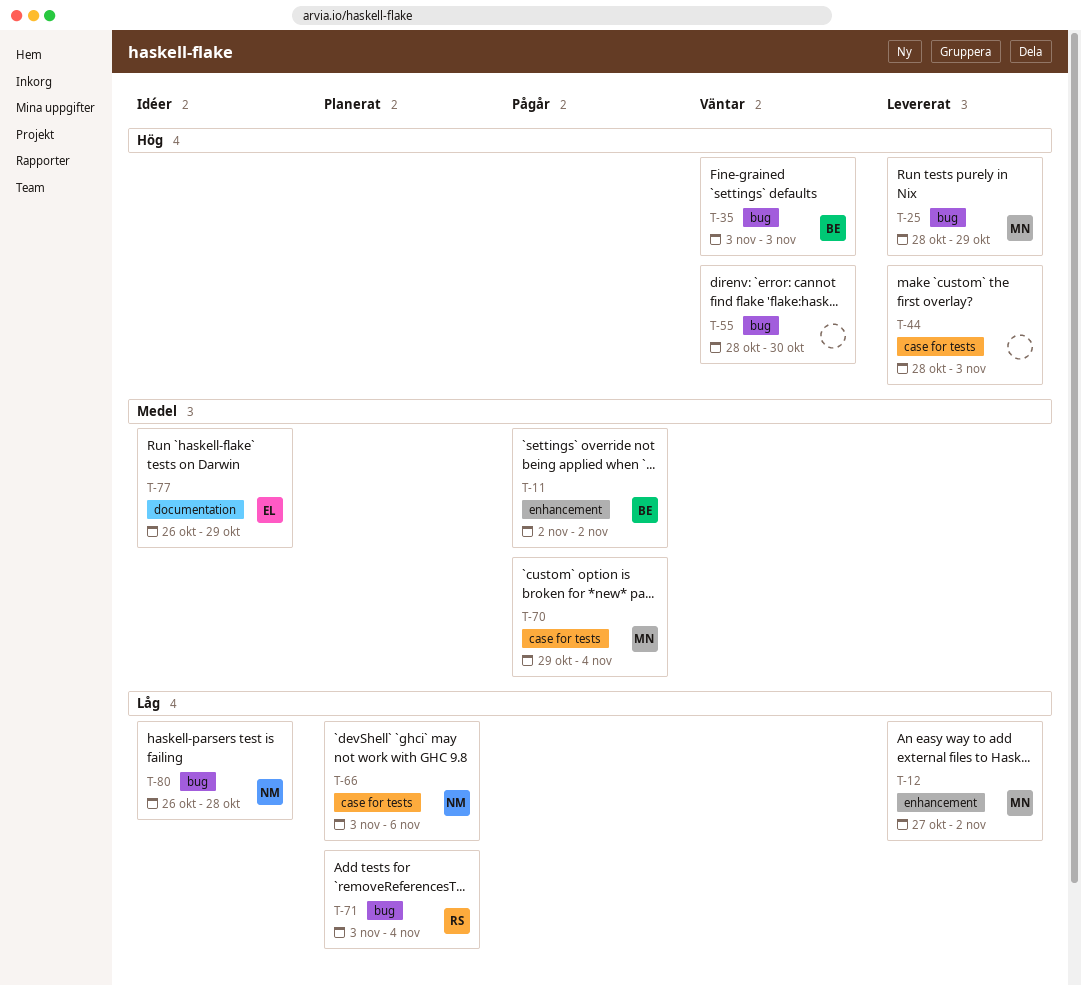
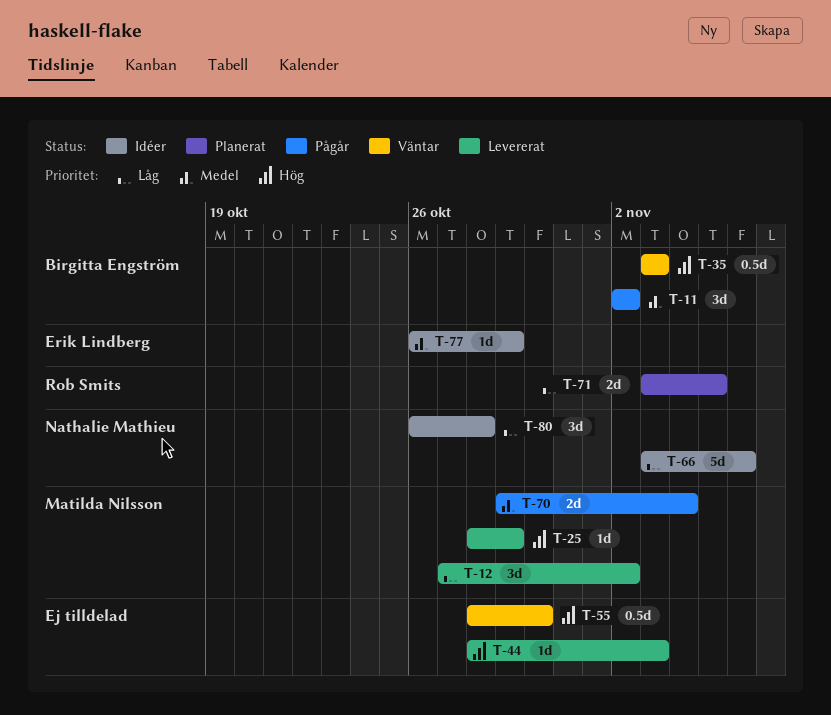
T-66, status: Planerat -> Idéer
T-71, due: Nov 4 -> Nov 5

